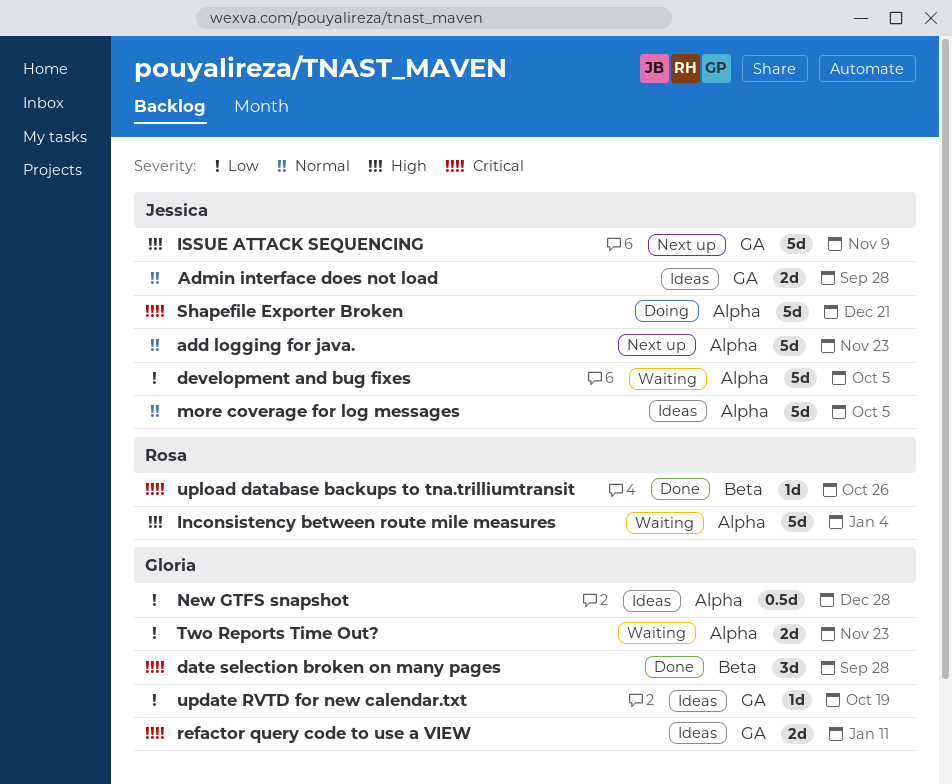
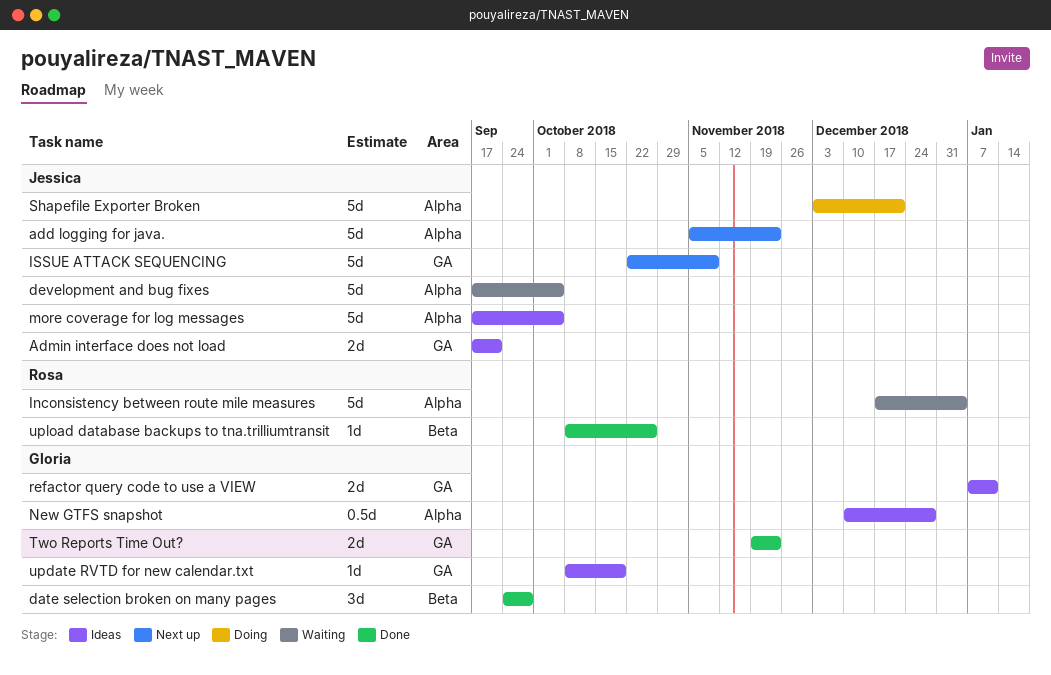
Admin interface does not load, due: Sep 28 -> Sep 21
Two Reports Time Out?, status: Waiting -> Done
Two Reports Time Out?, label: Alpha -> GA

